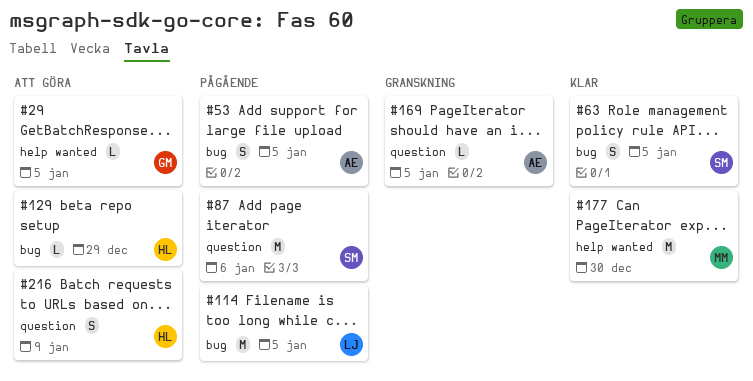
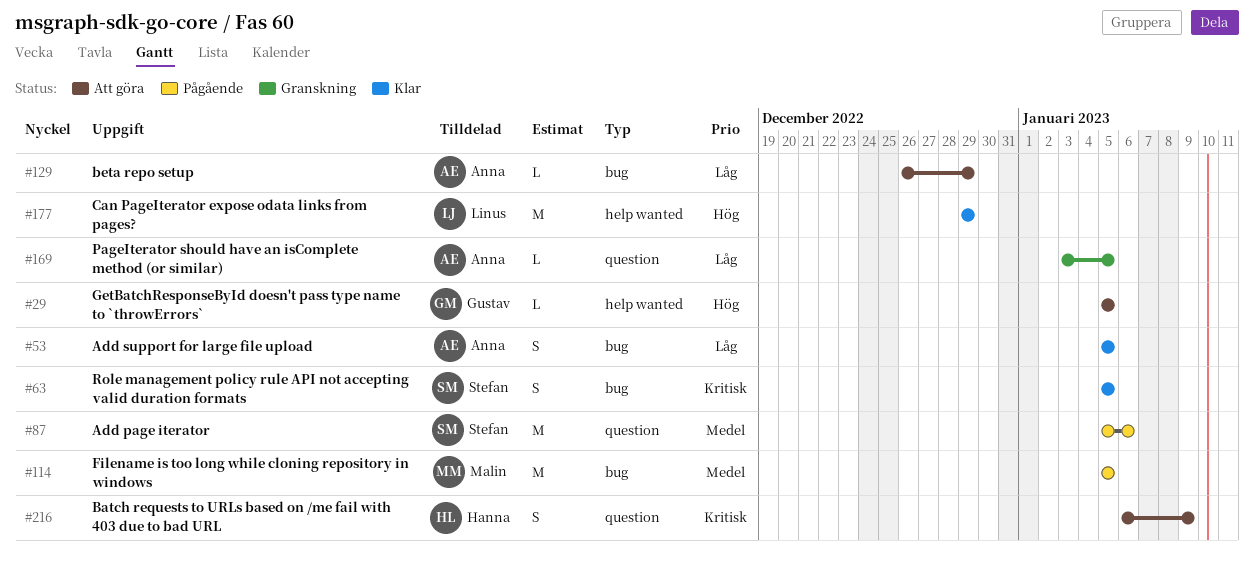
#53, status: Pågående -> Klar
#114, owner: Linus -> Malin
#129, owner: Hanna -> Anna
#177, owner: Malin -> Linus
#177, due: Dec 30 -> Dec 29

